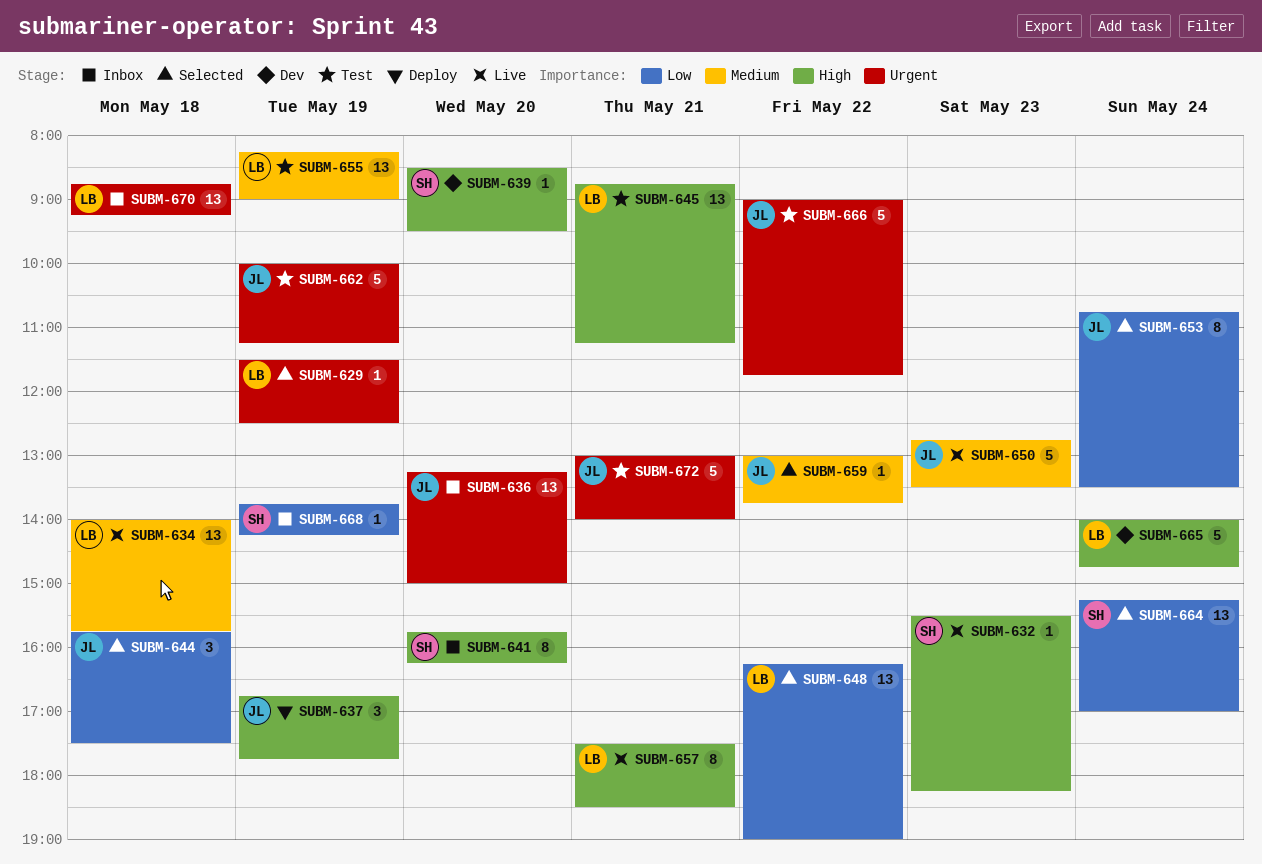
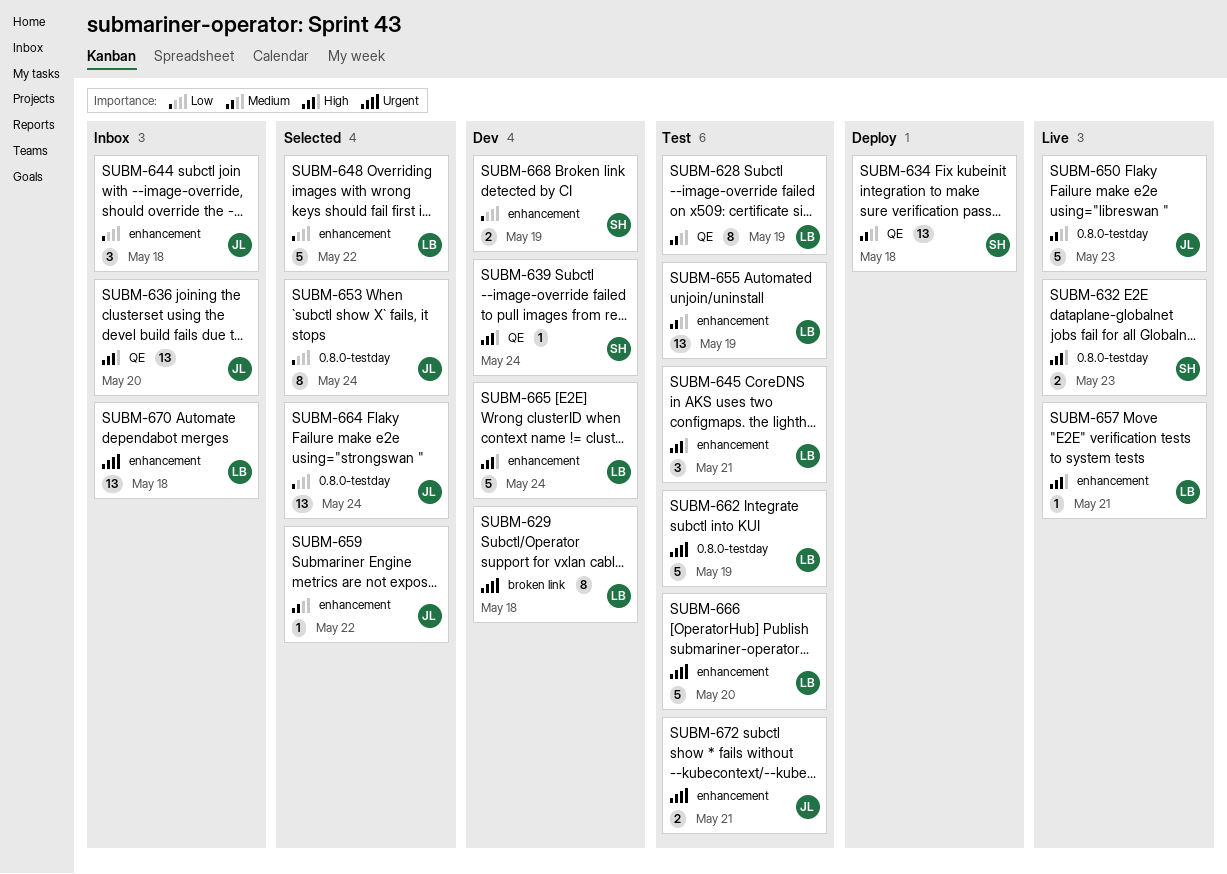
SUBM-628: none -> present
SUBM-629, status: Selected -> Dev
SUBM-629, estimate: 1 -> 8
SUBM-629, day: May 19 -> May 18
SUBM-632, estimate: 1 -> 2
SUBM-634, status: Live -> Deploy
SUBM-634, owner: LB -> SH
SUBM-636, priority: Urgent -> High
SUBM-637: present -> none
SUBM-639, day: May 20 -> May 24
SUBM-641: present -> none
SUBM-644, status: Selected -> Inbox
SUBM-645, estimate: 13 -> 3
SUBM-648, estimate: 13 -> 5
SUBM-657, estimate: 8 -> 1
SUBM-662, owner: JL -> LB
SUBM-664, owner: SH -> JL
SUBM-666, owner: JL -> LB
SUBM-666, day: May 22 -> May 20
SUBM-668, status: Inbox -> Dev
SUBM-668, estimate: 1 -> 2
SUBM-672, estimate: 5 -> 2

